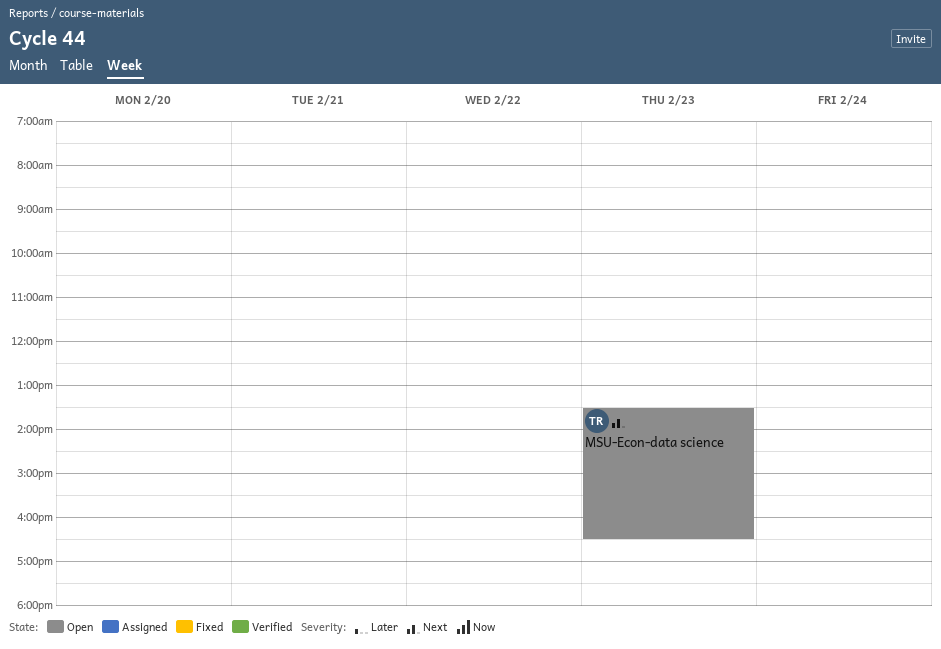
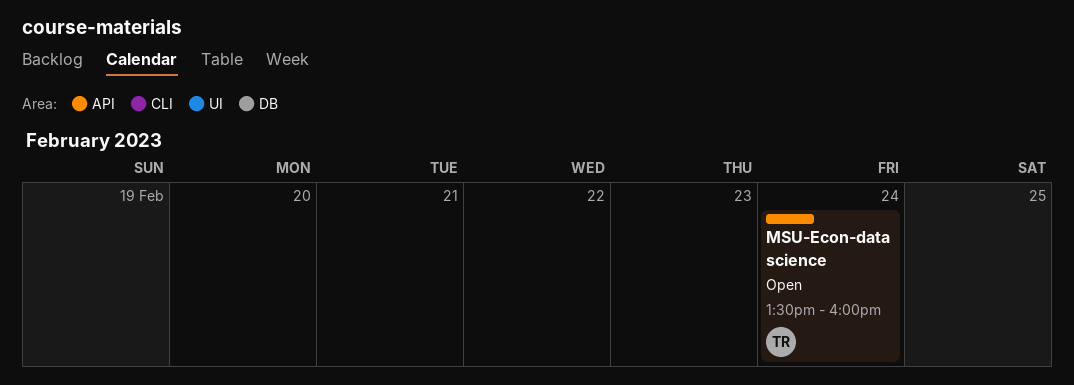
MSU-Econ-data science, day: Feb 23 -> Feb 24
MSU-Econ-data science, ends: 16:30 -> 16:00

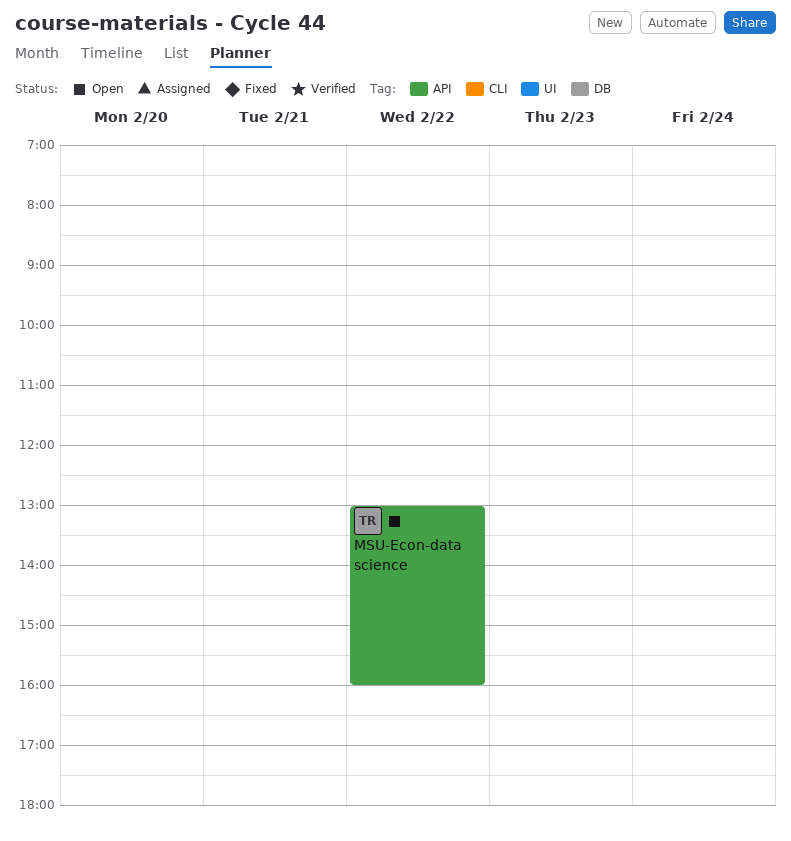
MSU-Econ-data science, day: Feb 24 -> Feb 22
MSU-Econ-data science, begins: 13:30 -> 13:00

